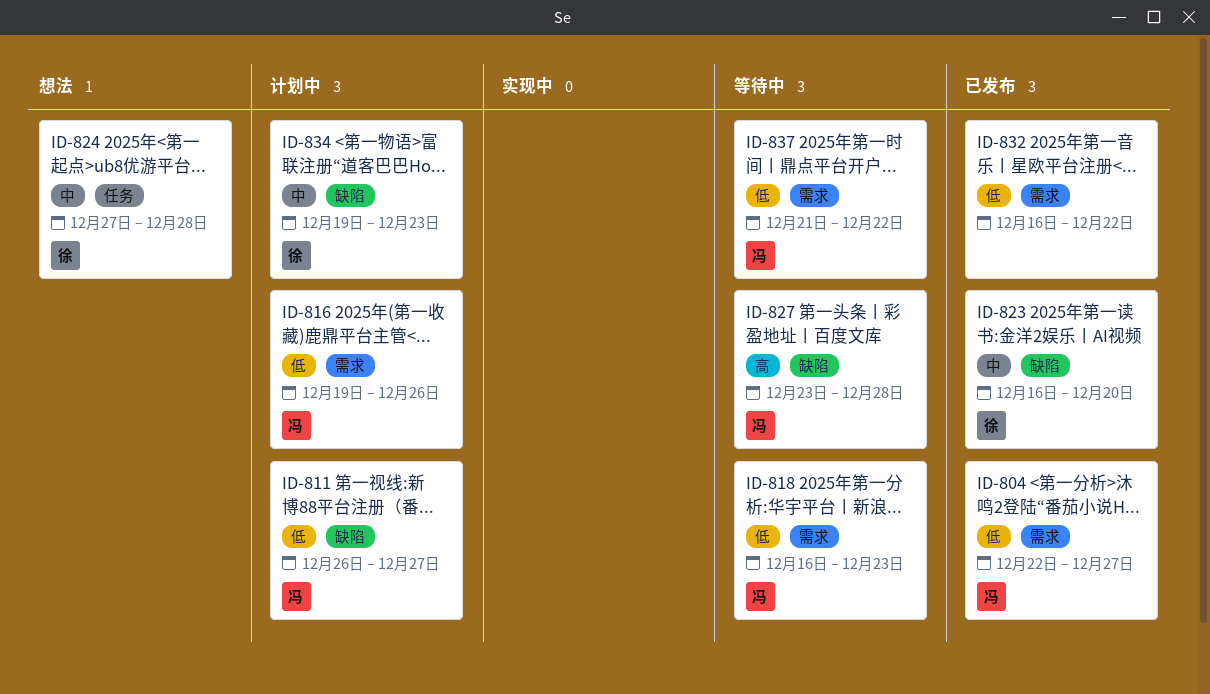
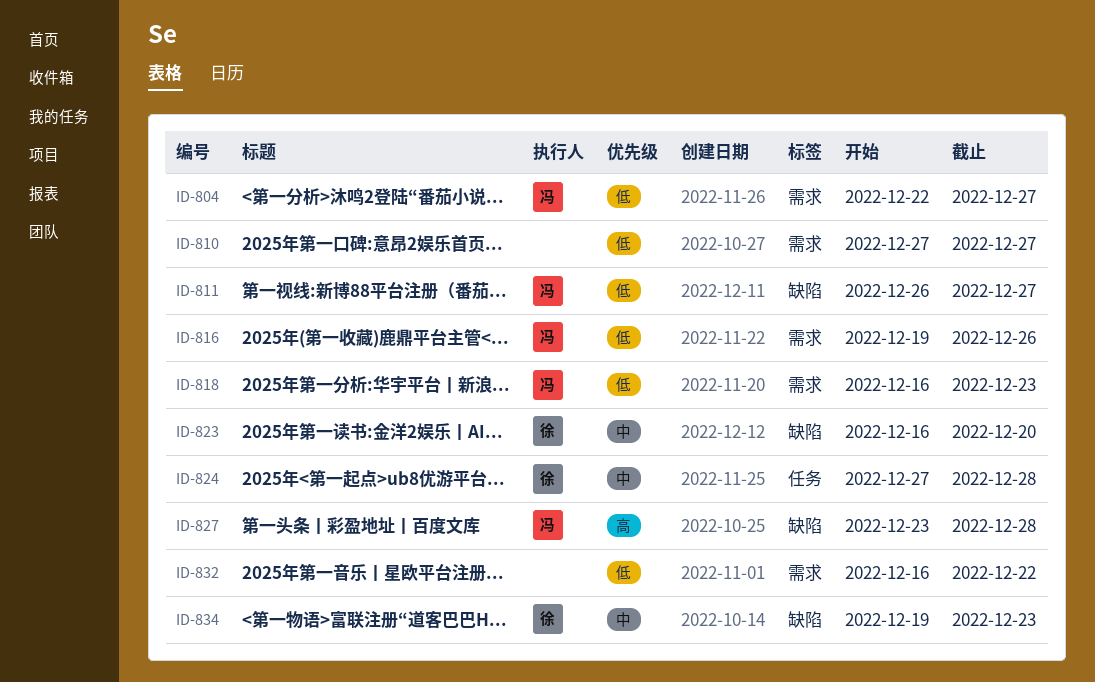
ID-810: none -> present
ID-837: present -> none

